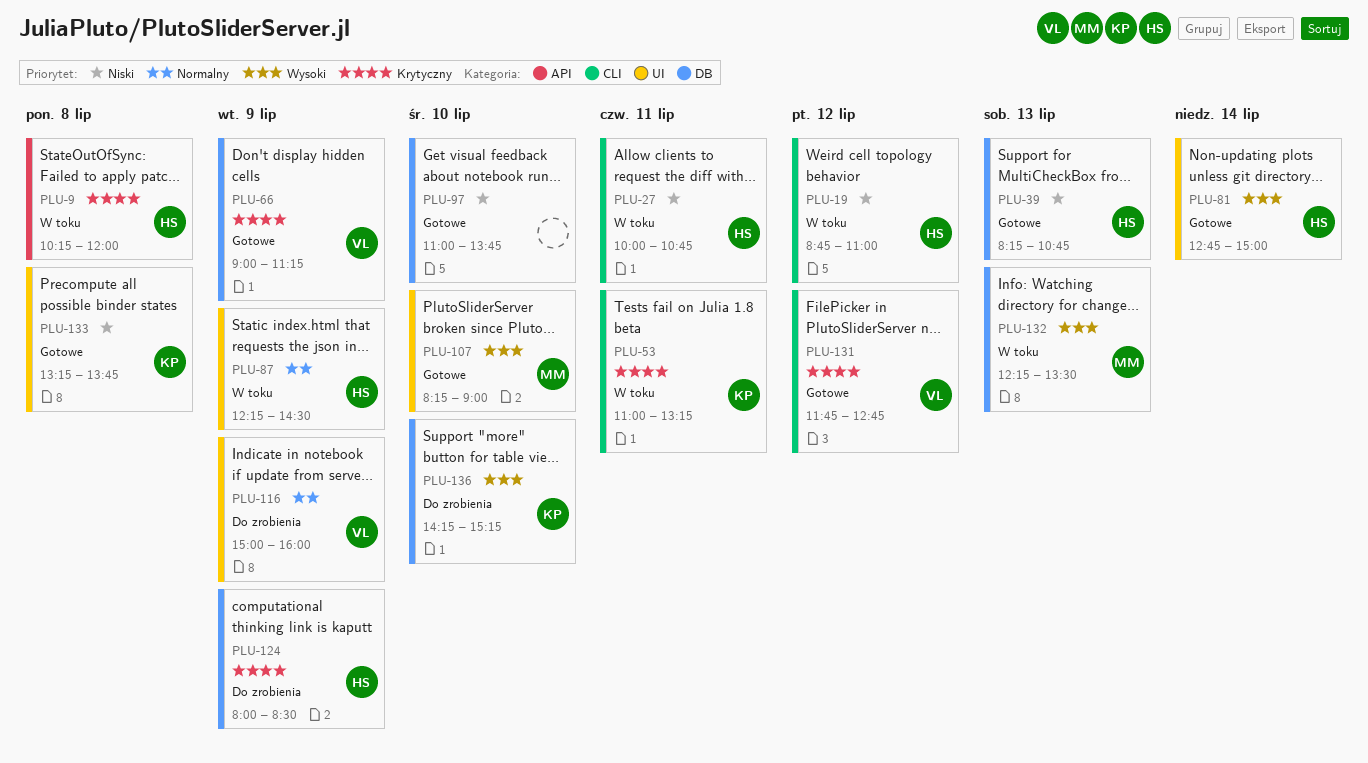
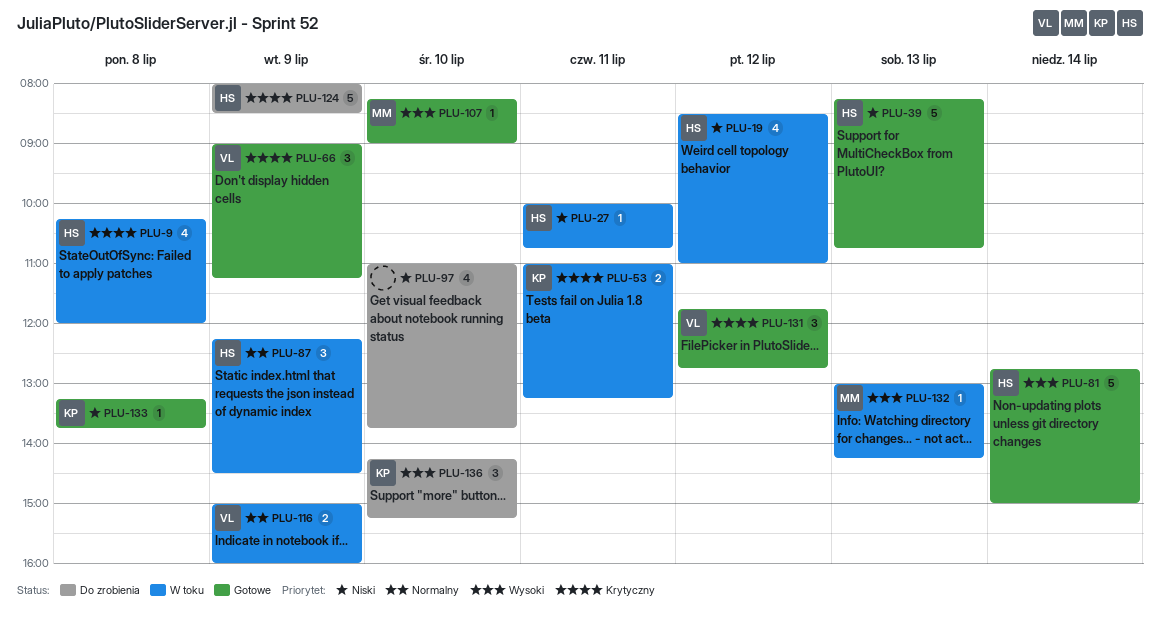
PLU-19, begins: 08:45 -> 08:30
PLU-97, status: Gotowe -> Do zrobienia
PLU-116, status: Do zrobienia -> W toku
PLU-132, begins: 12:15 -> 13:00
PLU-132, ends: 13:30 -> 14:15

